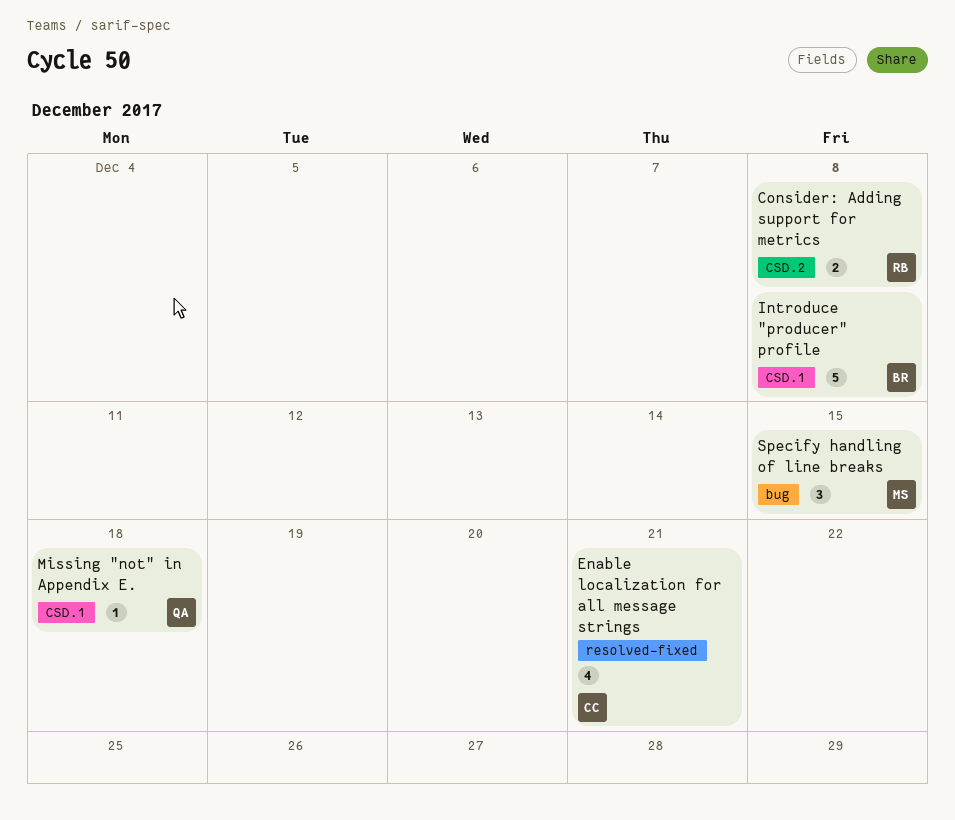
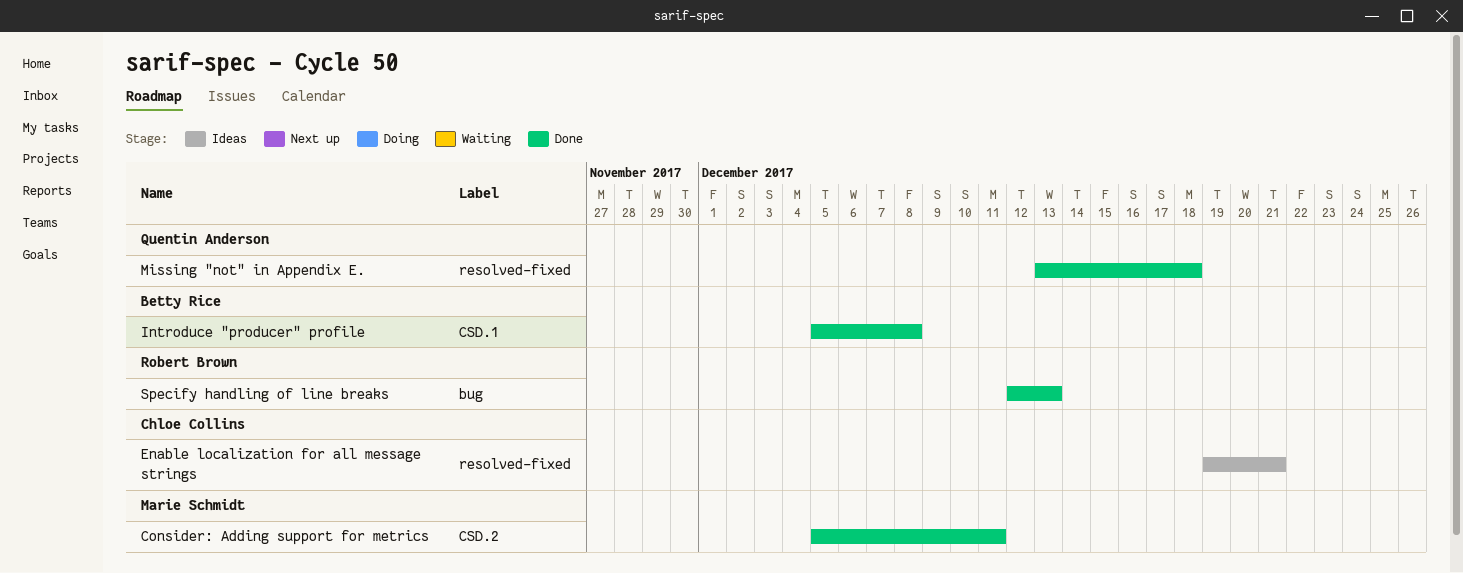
Consider: Adding support for metrics, owner: Robert Brown -> Marie Schmidt
Consider: Adding support for metrics, due: Dec 8 -> Dec 11
Missing "not" in Appendix E., label: CSD.1 -> resolved-fixed
Specify handling of line breaks, owner: Marie Schmidt -> Robert Brown
Specify handling of line breaks, due: Dec 15 -> Dec 13

